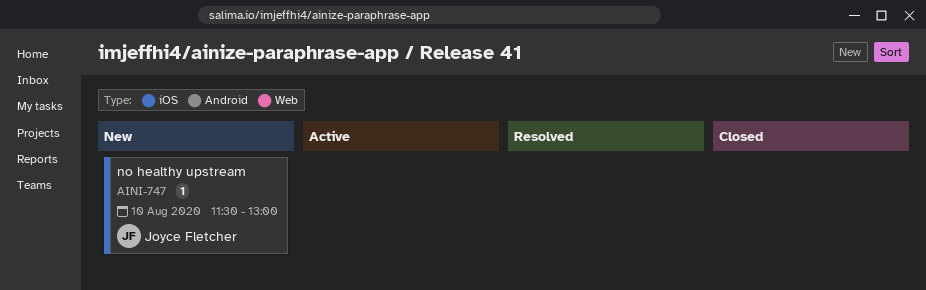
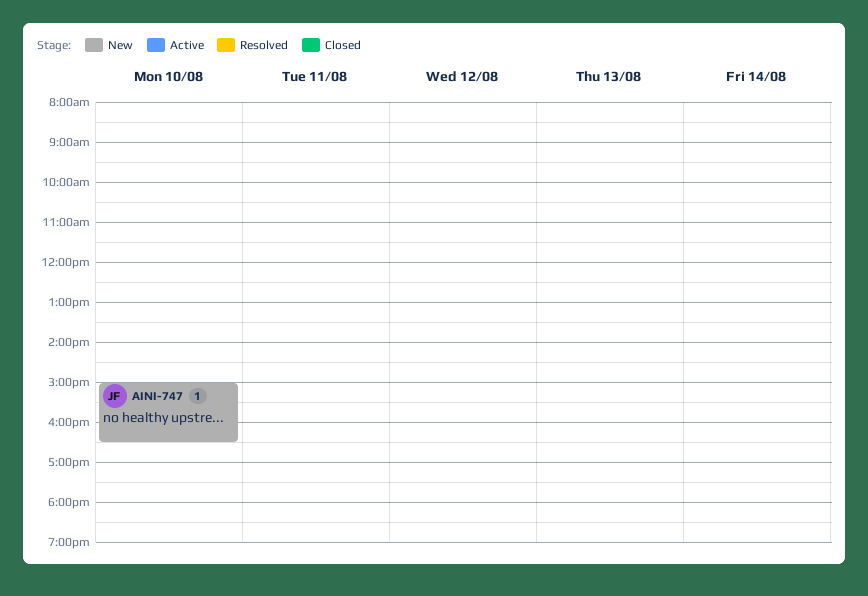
AINI-747, begins: 11:30 -> 15:00
AINI-747, ends: 13:00 -> 16:30

